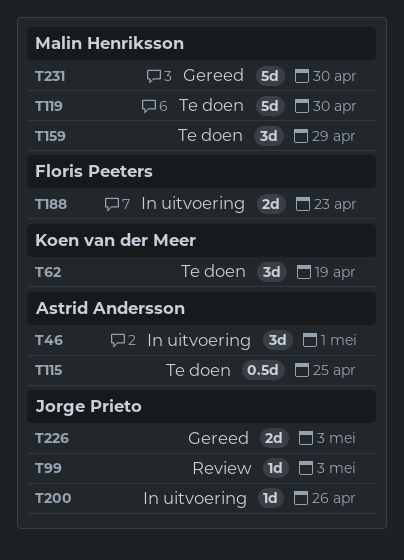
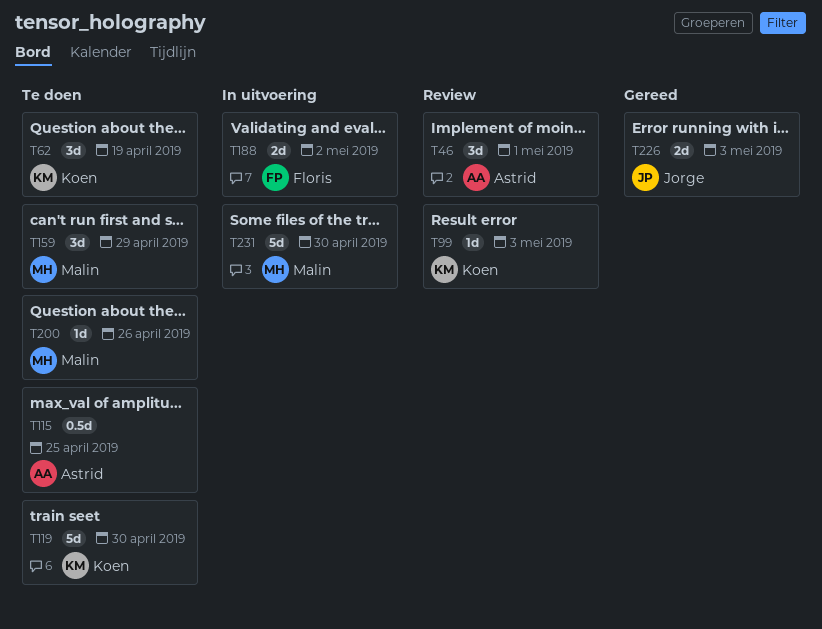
T46, status: In uitvoering -> Review
T99, owner: Jorge Prieto -> Koen van der Meer
T119, owner: Malin Henriksson -> Koen van der Meer
T188, due: Apr 23 -> May 2
T200, status: In uitvoering -> Te doen
T200, owner: Jorge Prieto -> Malin Henriksson
T231, status: Gereed -> In uitvoering

